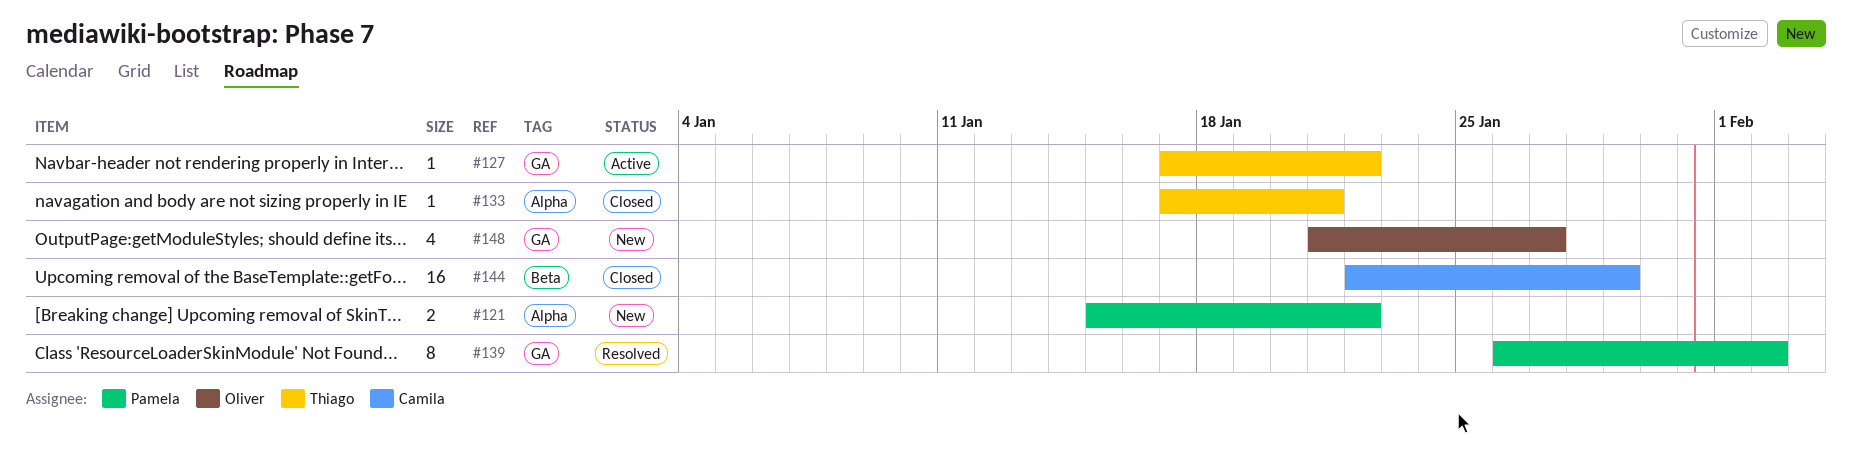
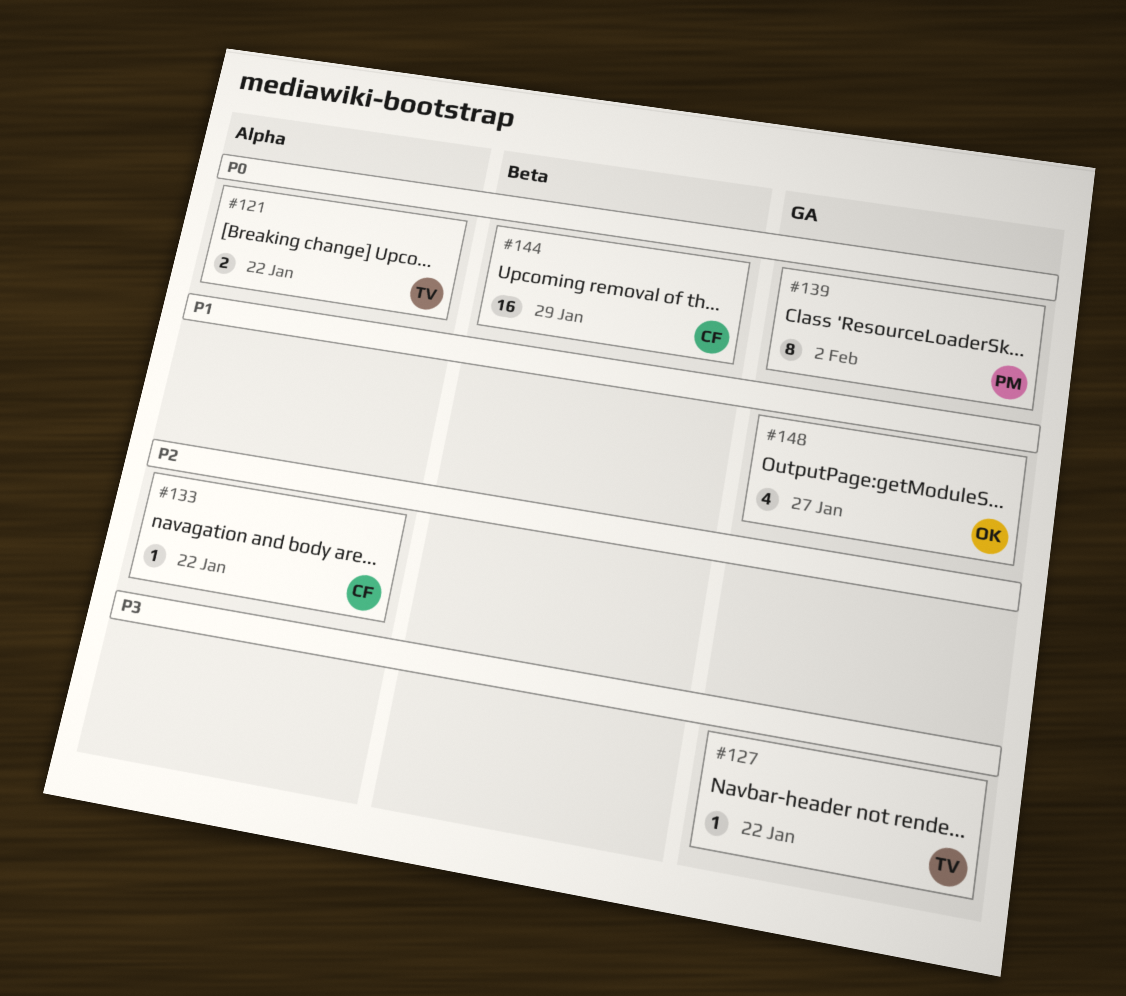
#121, owner: Pamela -> Thiago
#133, owner: Thiago -> Camila
#133, due: Jan 21 -> Jan 22

